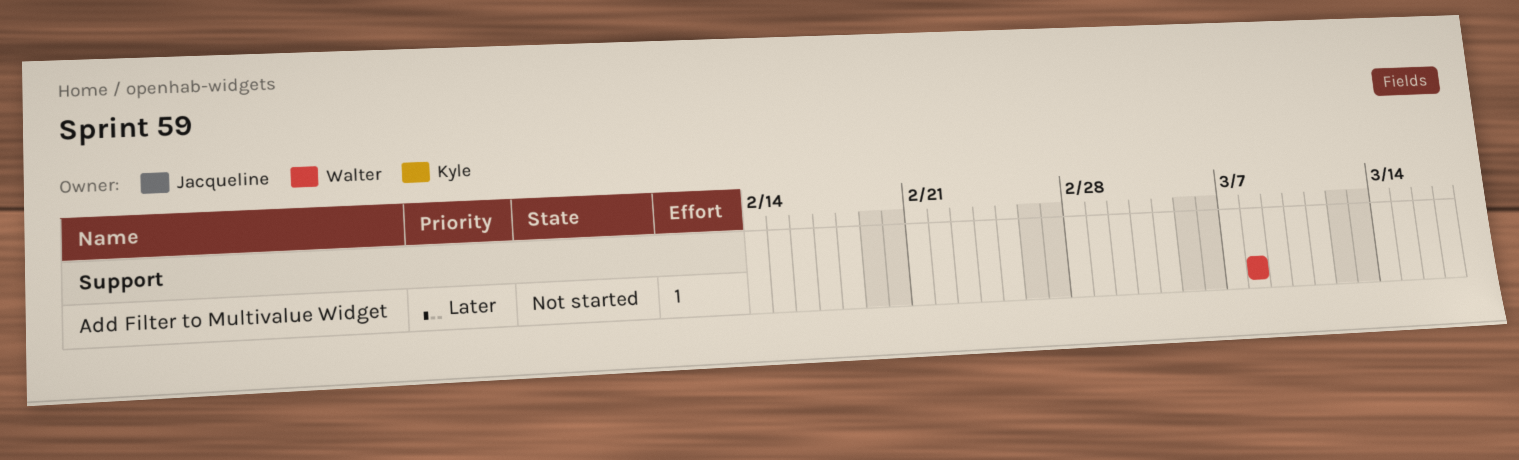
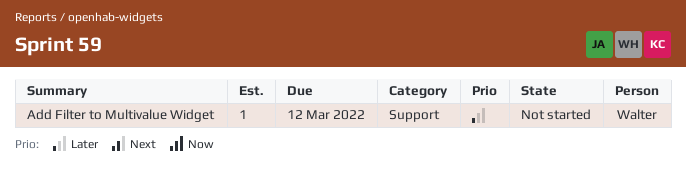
Add Filter to Multivalue Widget, due: Mar 8 -> Mar 12

